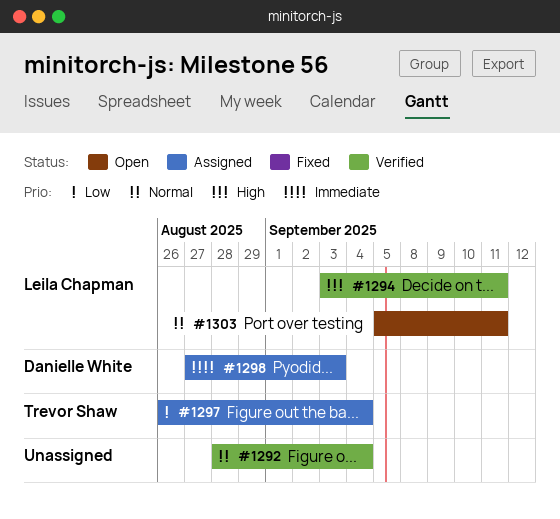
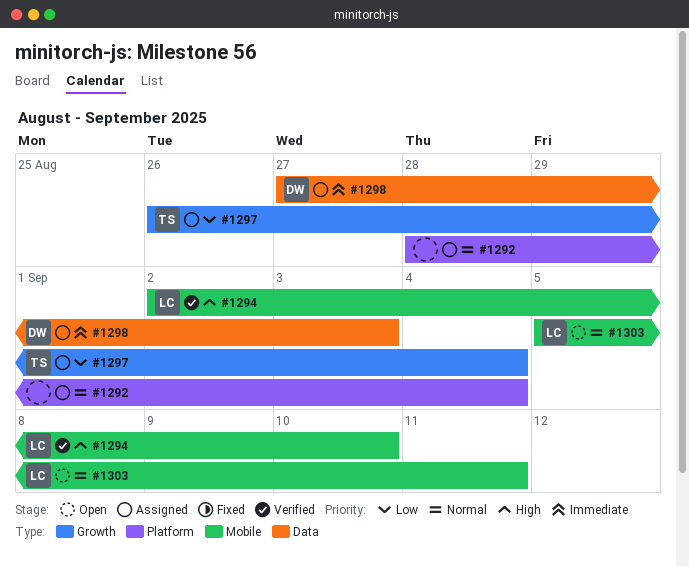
#1292, status: Verified -> Assigned
#1294, start: Sep 3 -> Sep 2
#1294, due: Sep 11 -> Sep 10

